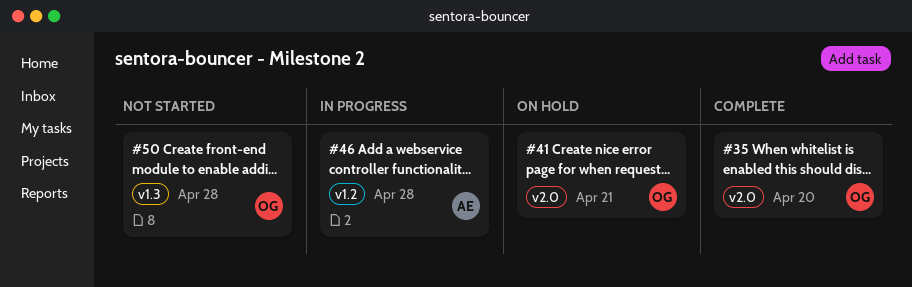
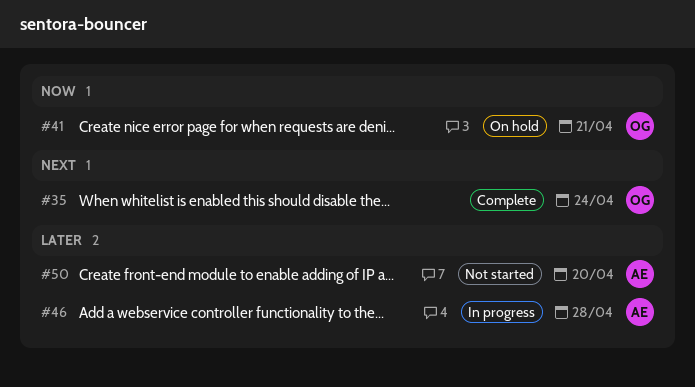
#35, due: Apr 20 -> Apr 24
#50, owner: OG -> AE
#50, due: Apr 28 -> Apr 20

